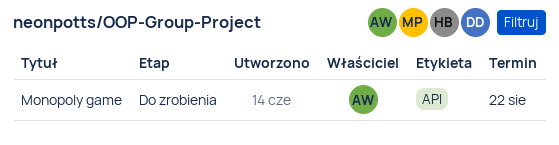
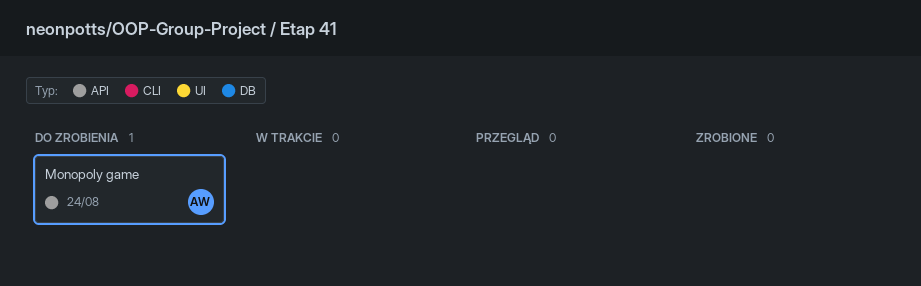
Monopoly game, due: Aug 22 -> Aug 24

